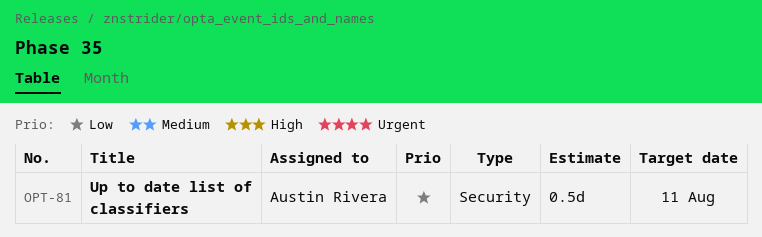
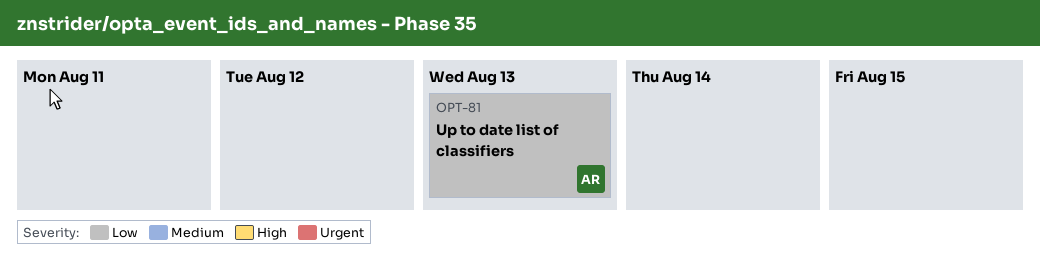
OPT-81, due: Aug 11 -> Aug 13

